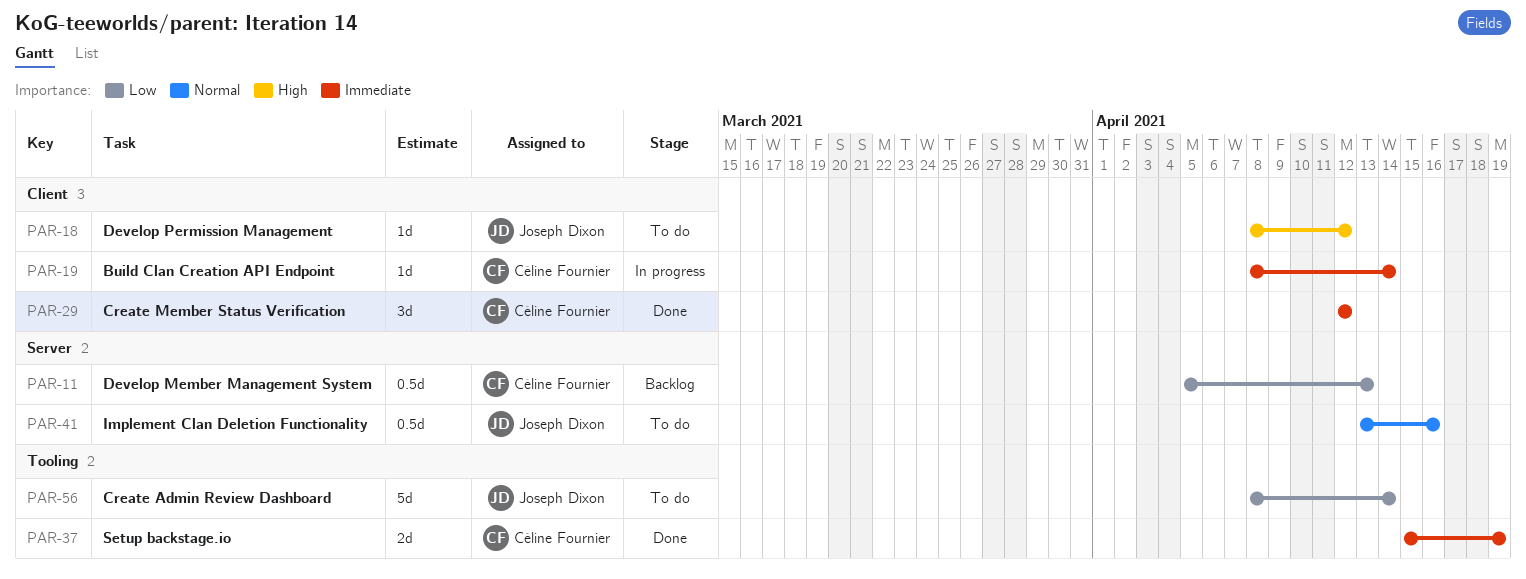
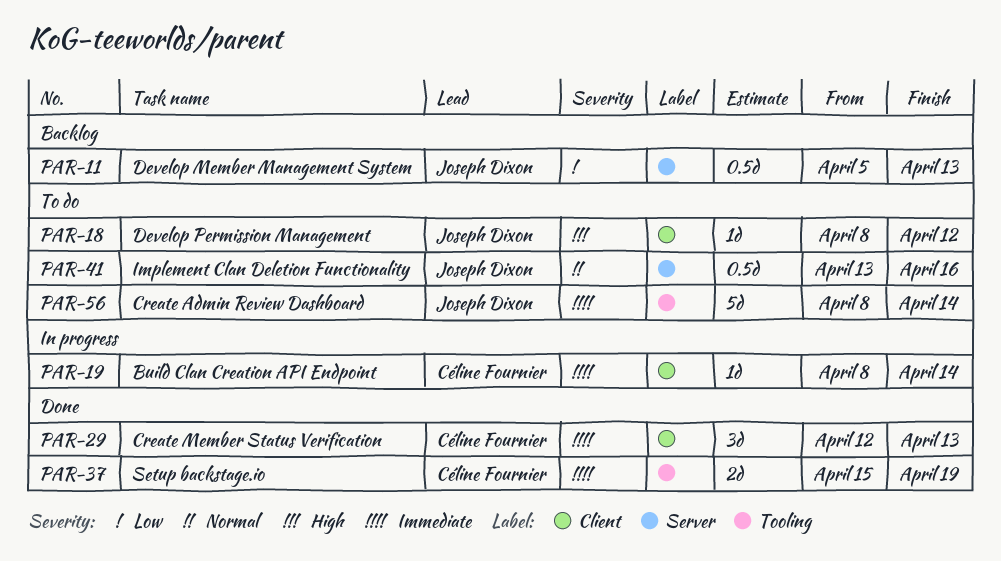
PAR-11, owner: Céline Fournier -> Joseph Dixon
PAR-29, due: Apr 12 -> Apr 13
PAR-56, priority: Low -> Immediate

